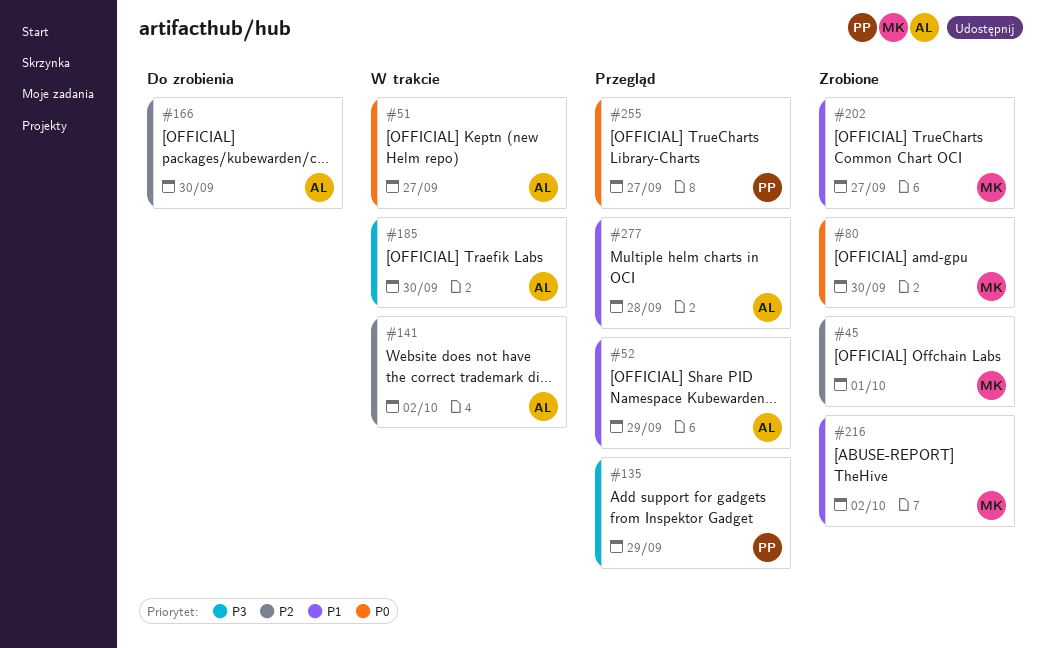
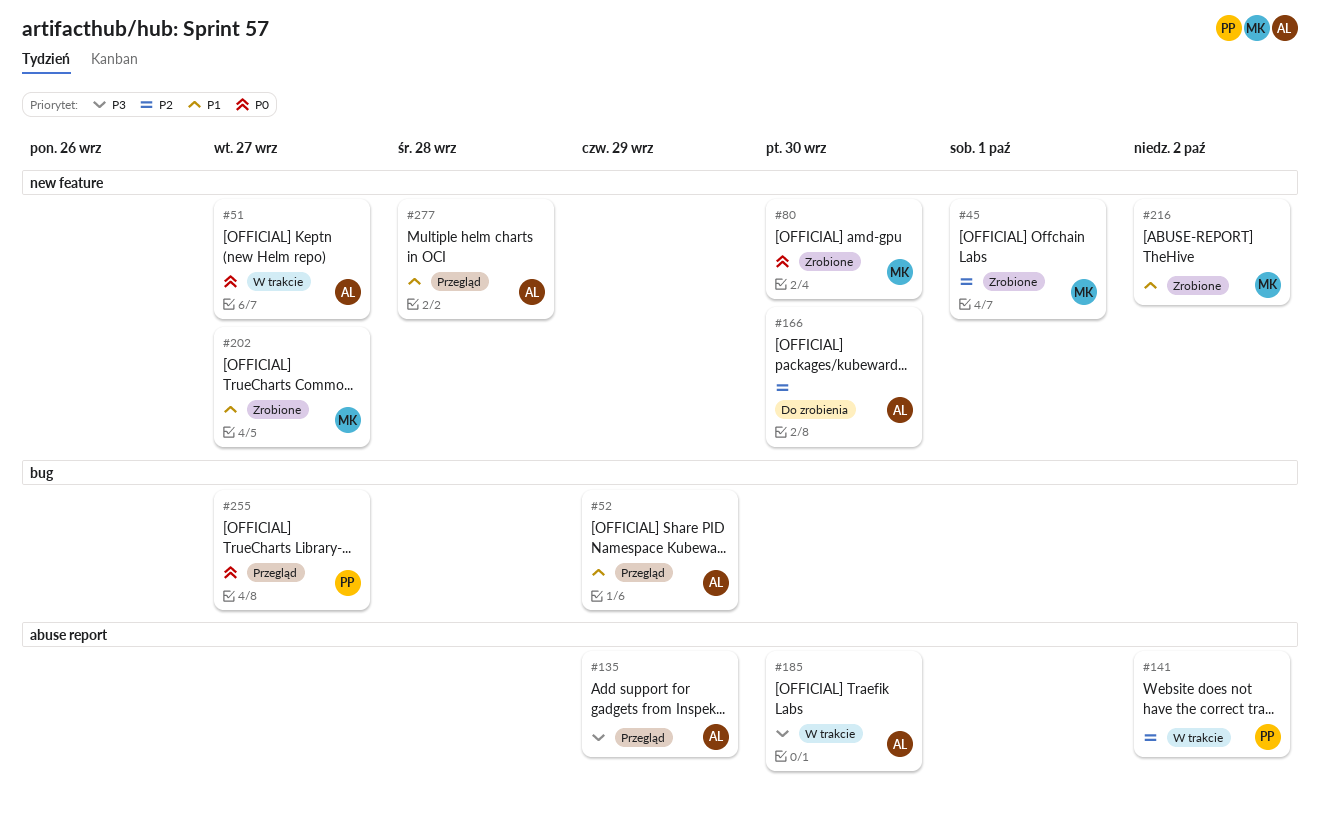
#135, owner: PP -> AL
#141, owner: AL -> PP

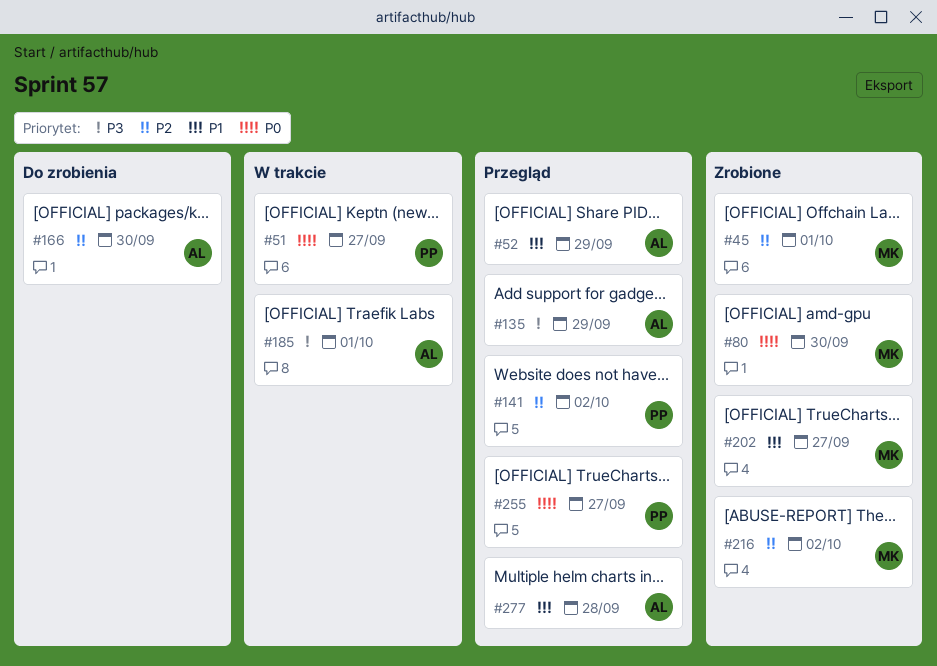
#51, owner: AL -> PP
#141, status: W trakcie -> Przegląd
#185, due: Sep 30 -> Oct 1
#216, priority: P1 -> P2

